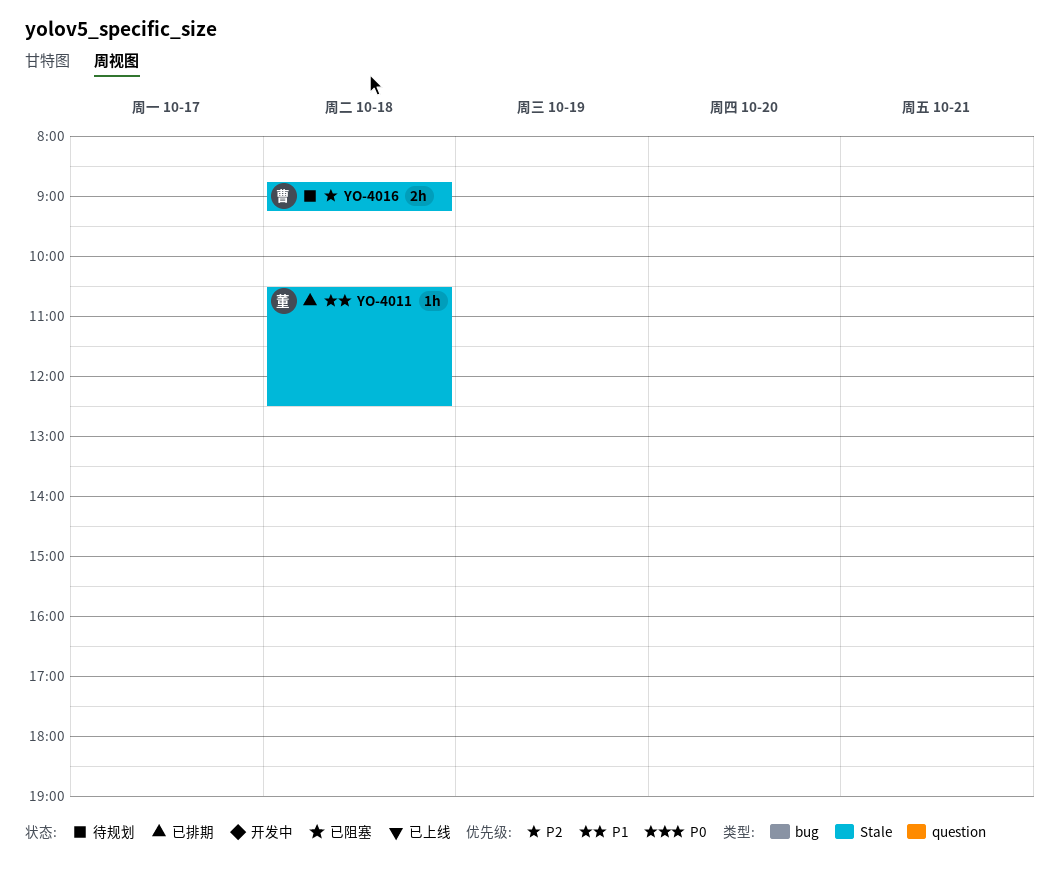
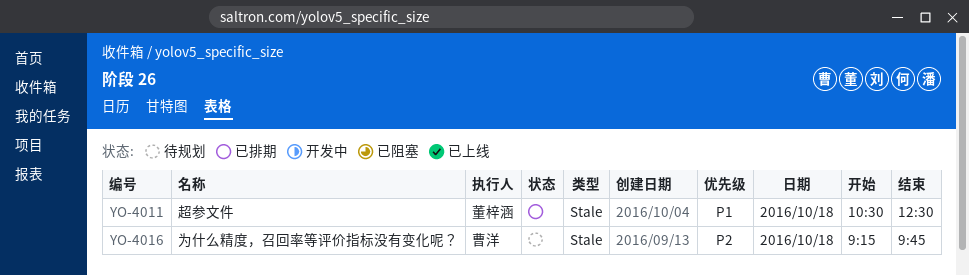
YO-4016, begins: 08:45 -> 09:15
YO-4016, ends: 09:15 -> 09:45

